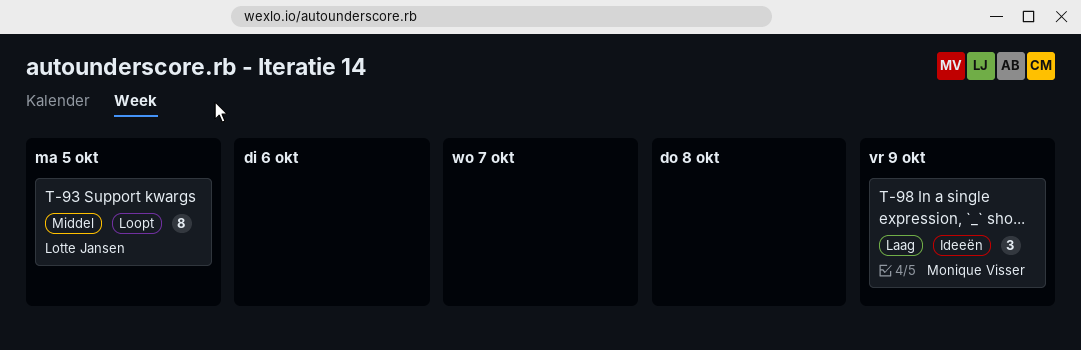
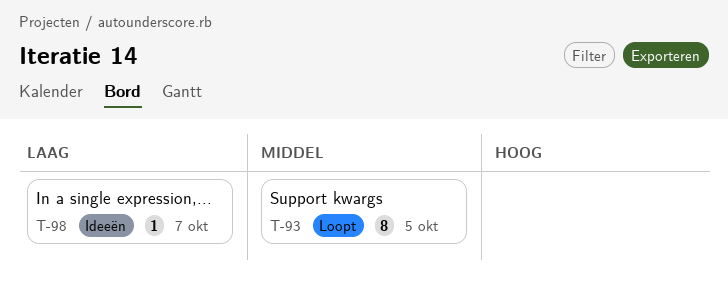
T-98, estimate: 3 -> 1
T-98, due: Oct 9 -> Oct 7

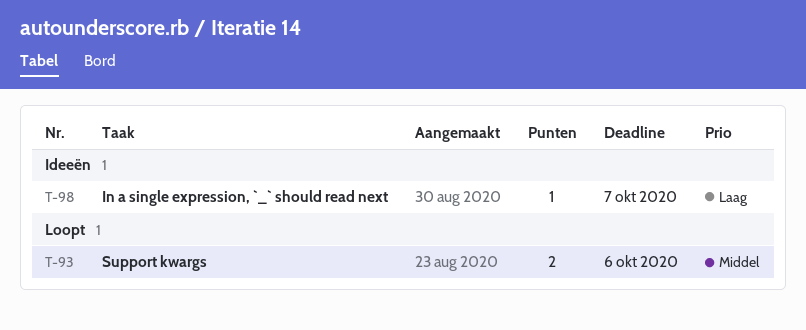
T-93, estimate: 8 -> 2
T-93, due: Oct 5 -> Oct 6

